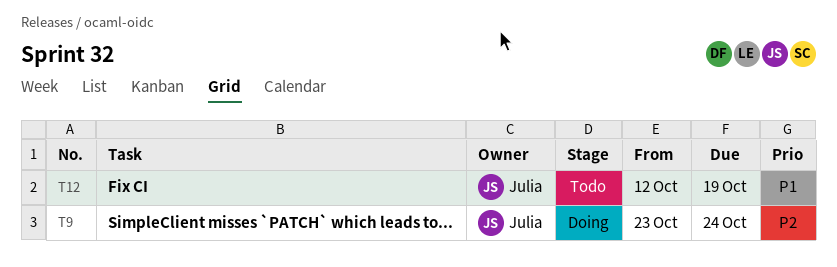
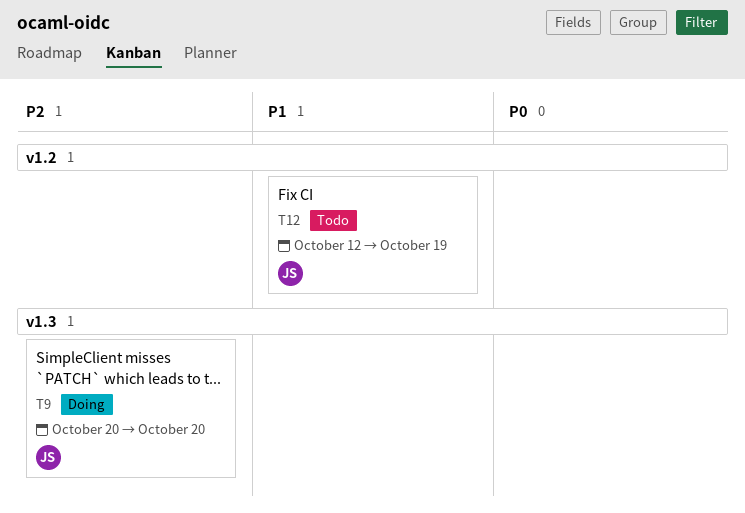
T9, start: Oct 23 -> Oct 20
T9, due: Oct 24 -> Oct 20

